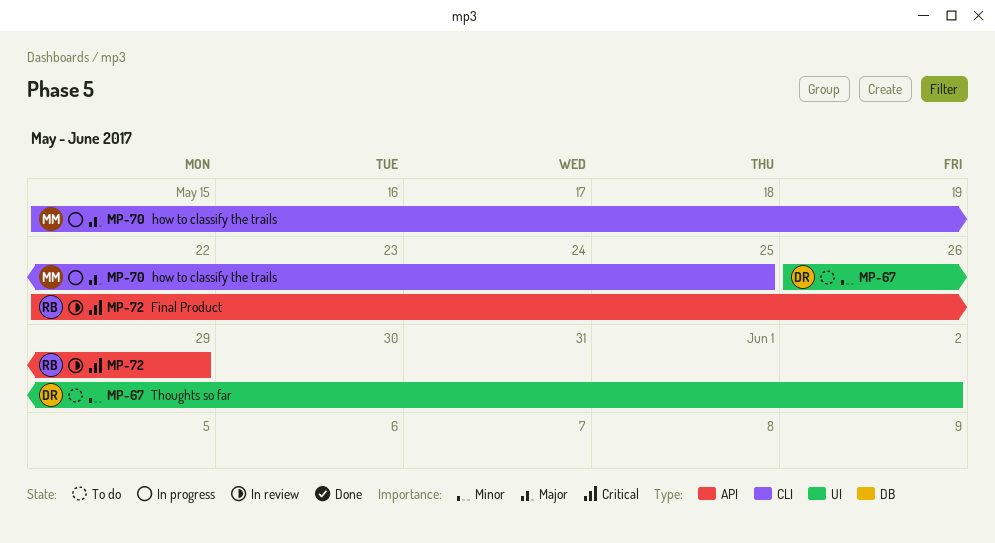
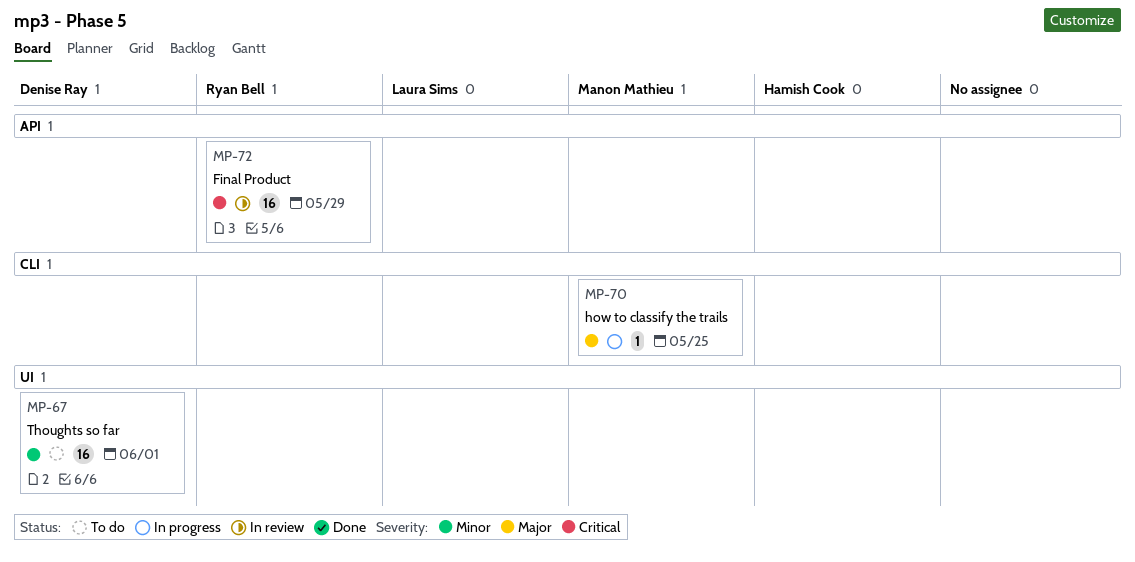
MP-67, due: Jun 2 -> Jun 1

